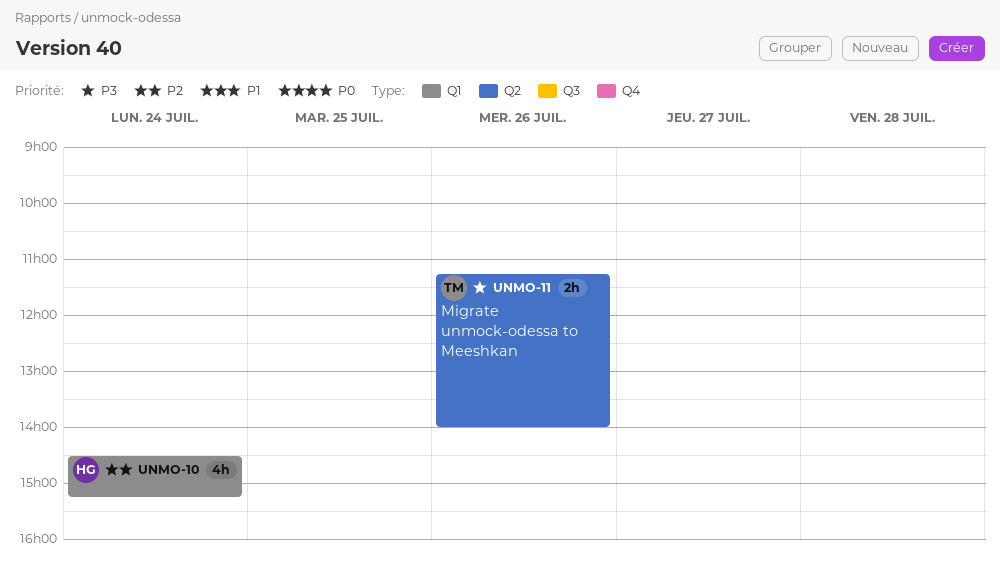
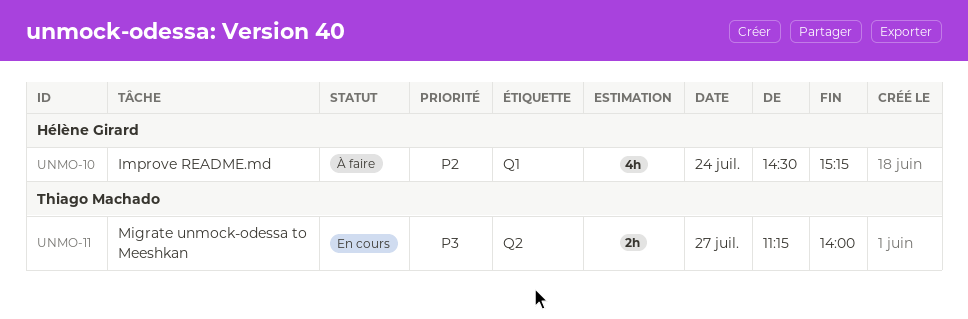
UNMO-11, day: Jul 26 -> Jul 27

